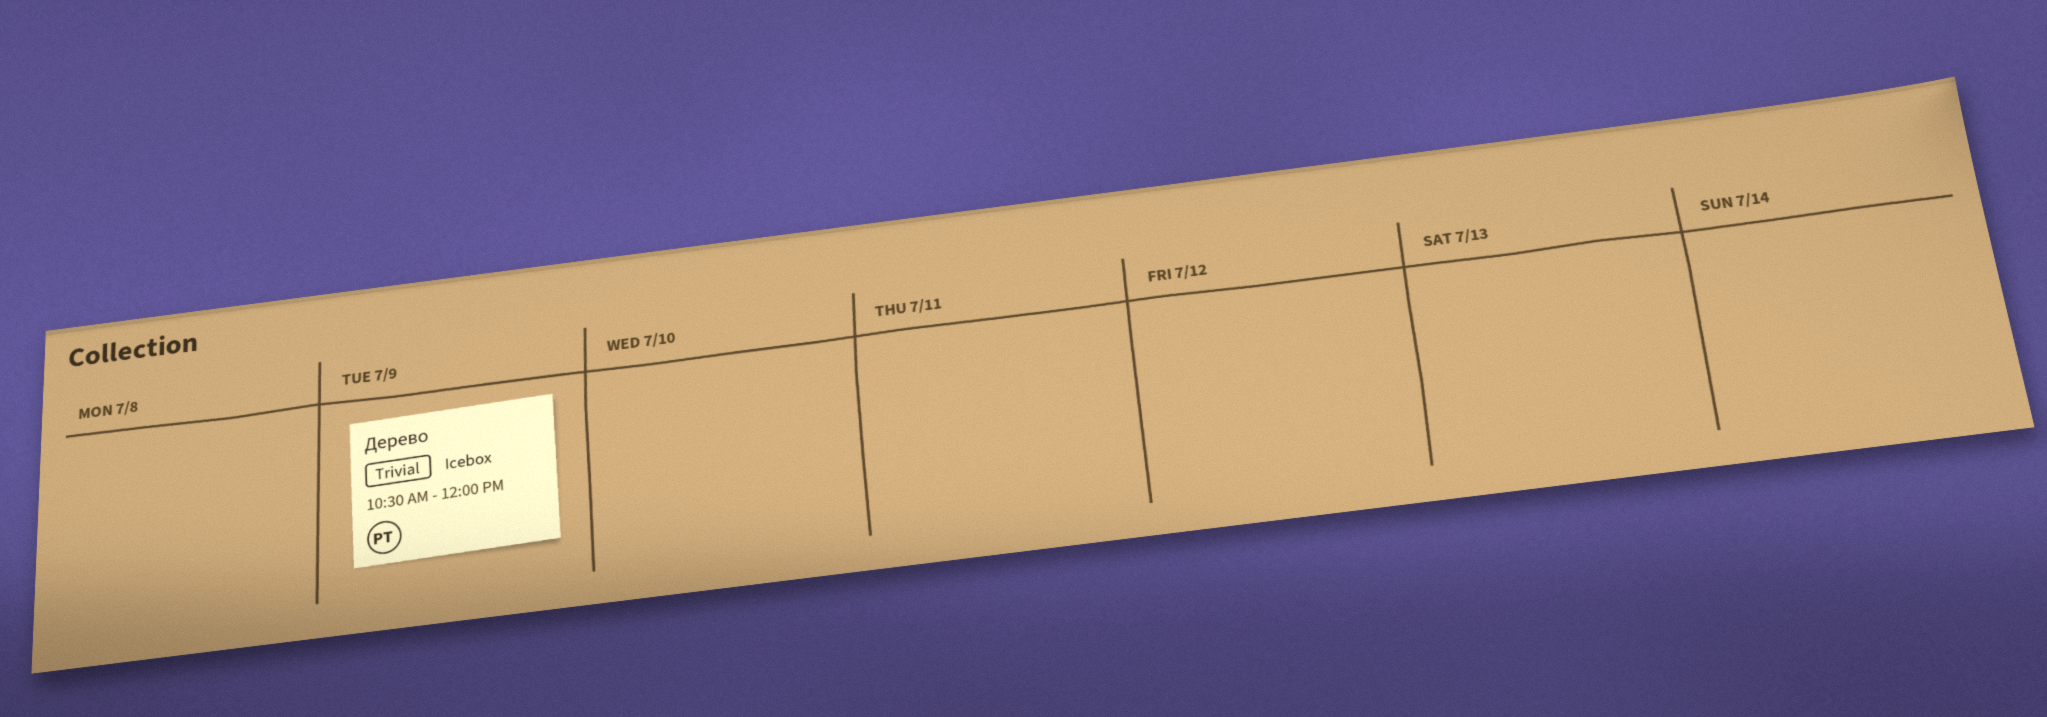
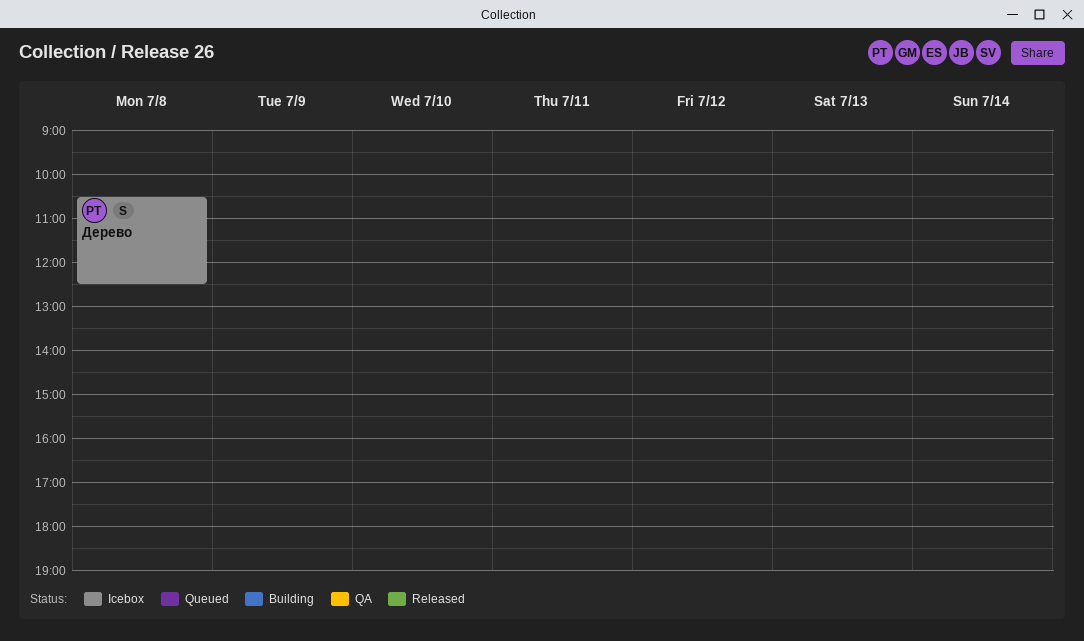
Дерево, day: Jul 9 -> Jul 8
Дерево, ends: 12:00 -> 12:30

